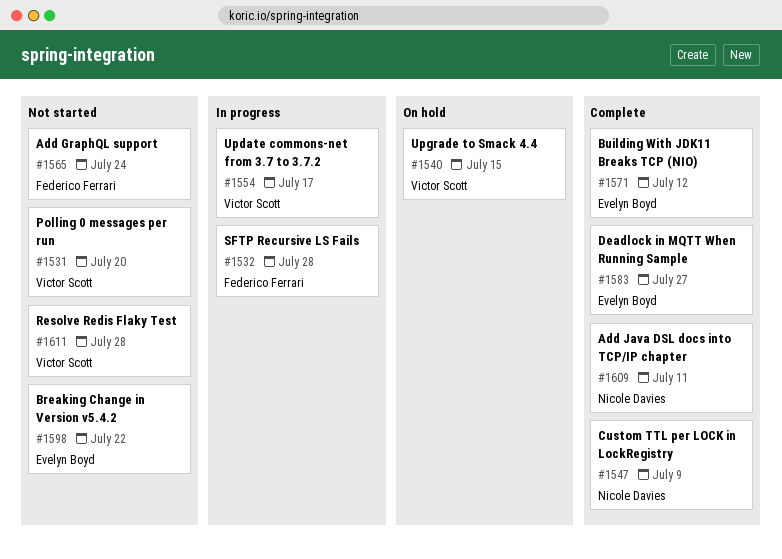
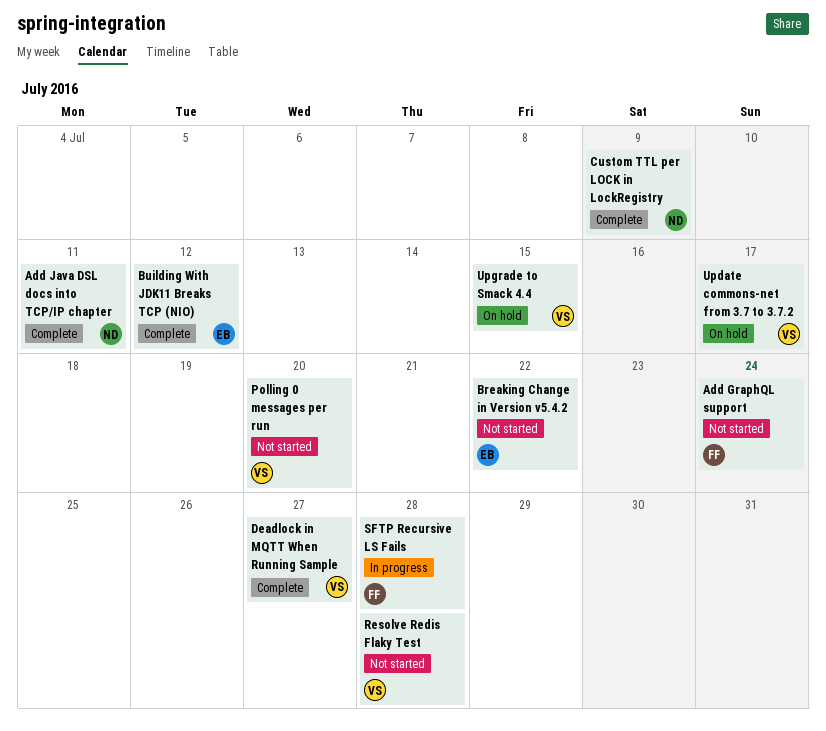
Deadlock in MQTT When Running Sample, owner: Evelyn Boyd -> Victor Scott
Update commons-net from 3.7 to 3.7.2, status: In progress -> On hold

